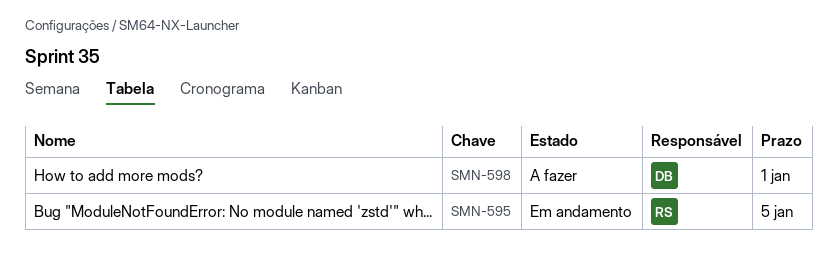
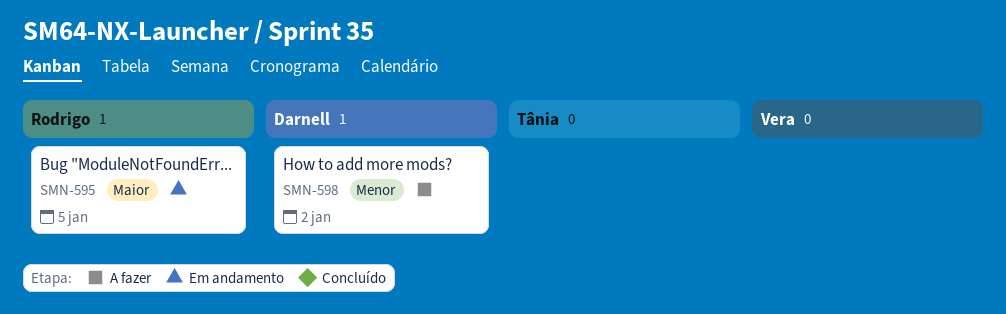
SMN-598, due: Jan 1 -> Jan 2

